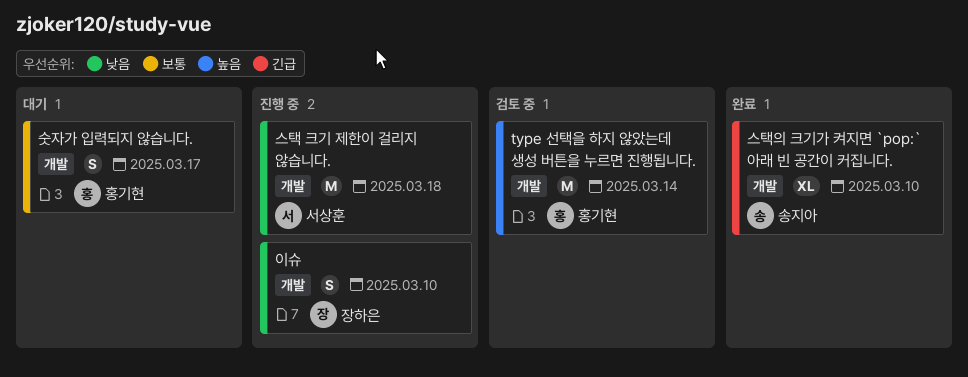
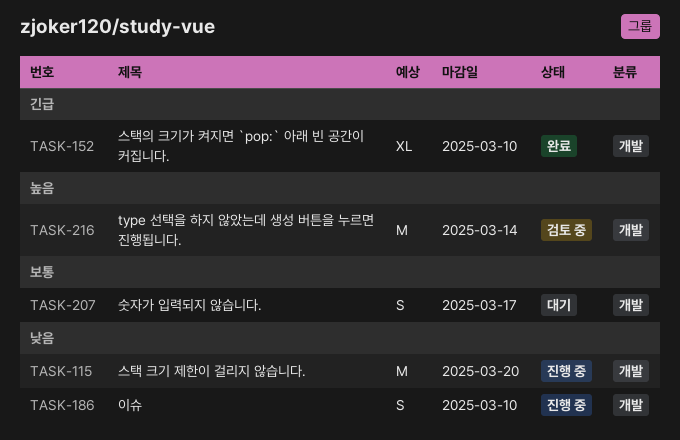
스택 크기 제한이 걸리지 않습니다., due: Mar 18 -> Mar 20

